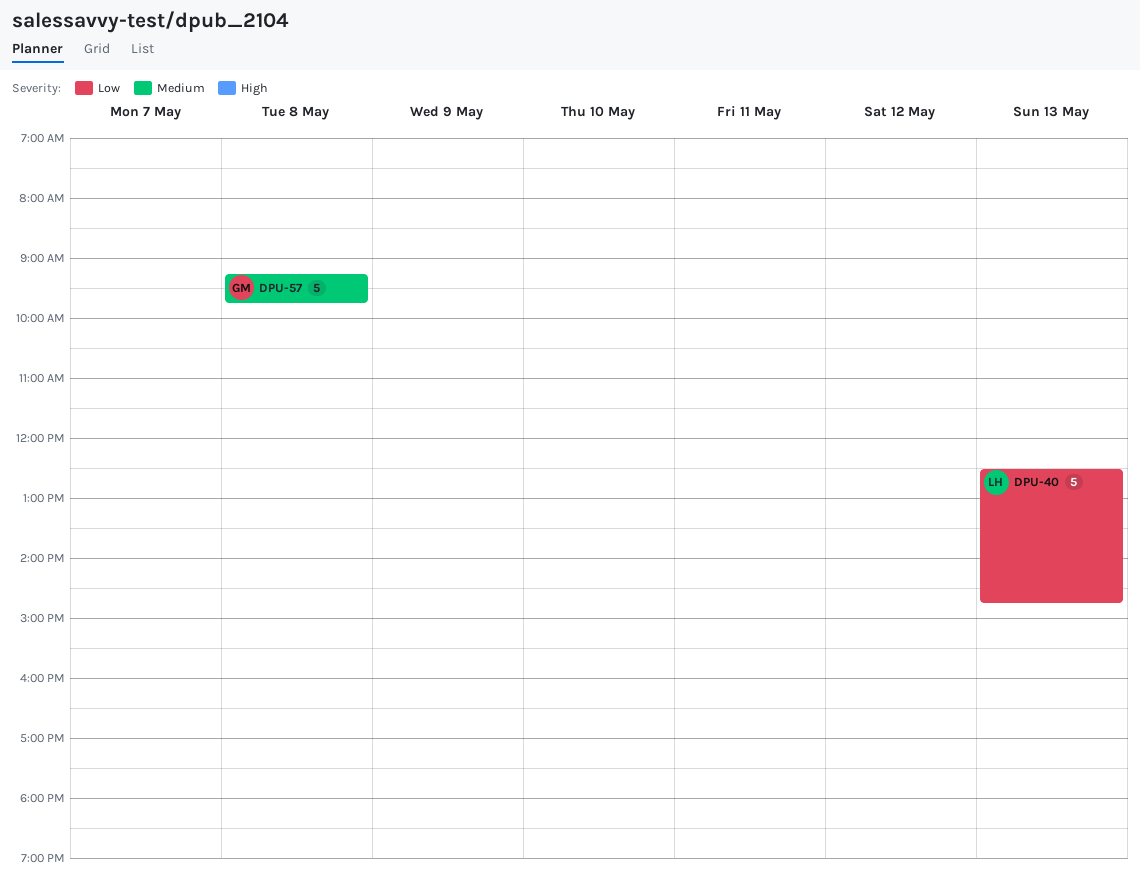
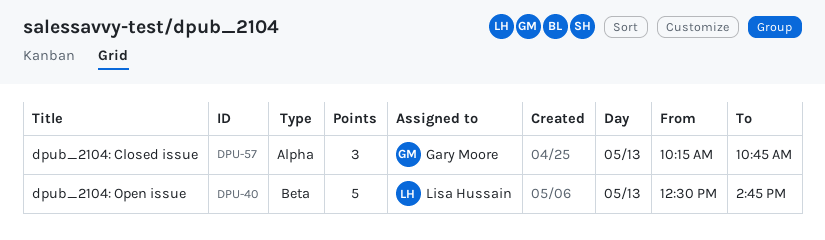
DPU-57, estimate: 5 -> 3
DPU-57, day: May 8 -> May 13
DPU-57, begins: 09:15 -> 10:15
DPU-57, ends: 09:45 -> 10:45

